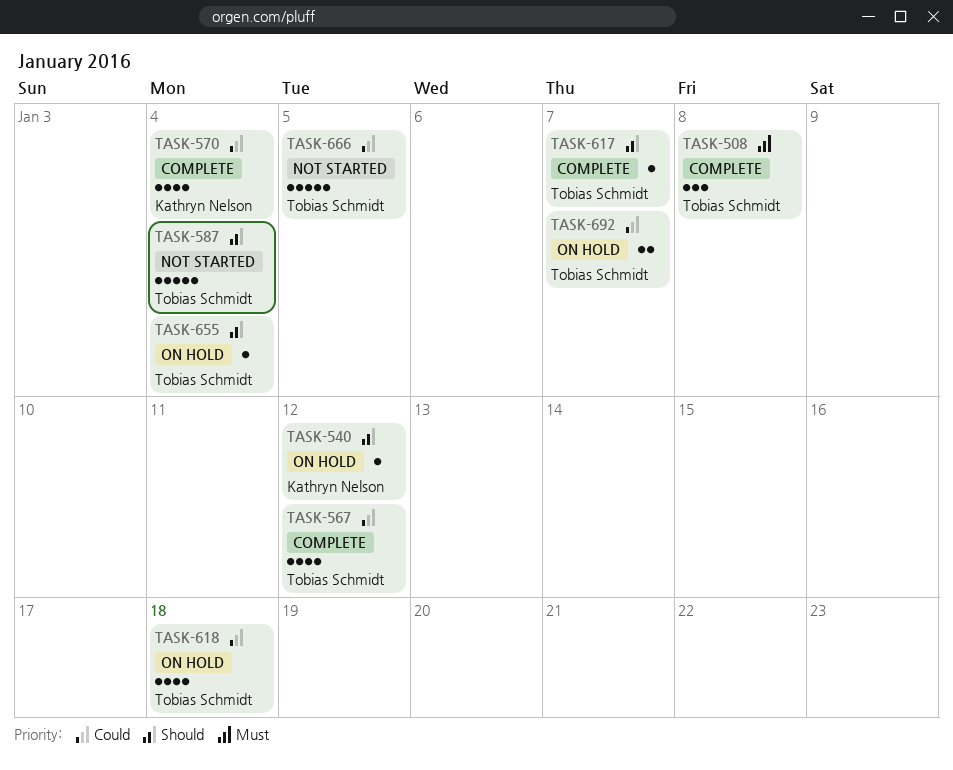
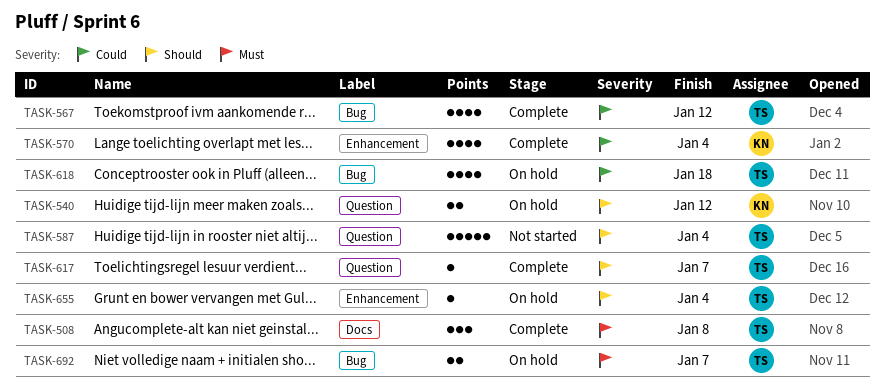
TASK-540, estimate: 1 -> 2
TASK-666: present -> none
TASK-692, priority: Could -> Must

